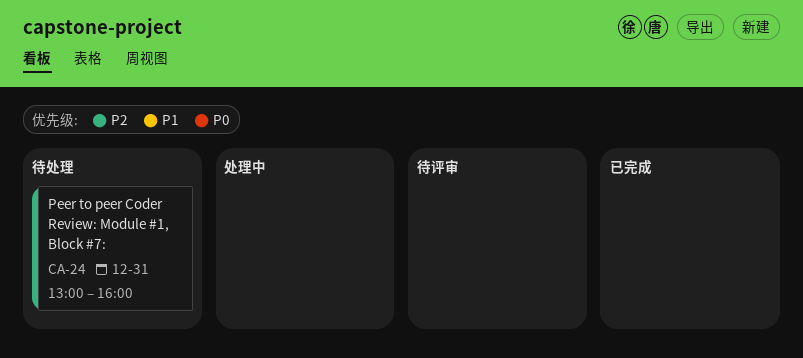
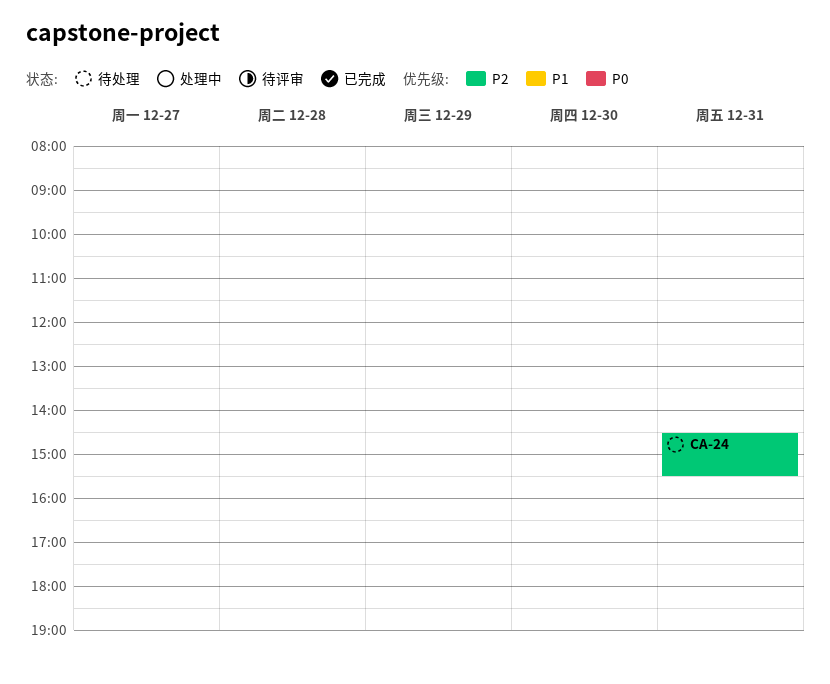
CA-24, begins: 13:00 -> 14:30
CA-24, ends: 16:00 -> 15:30

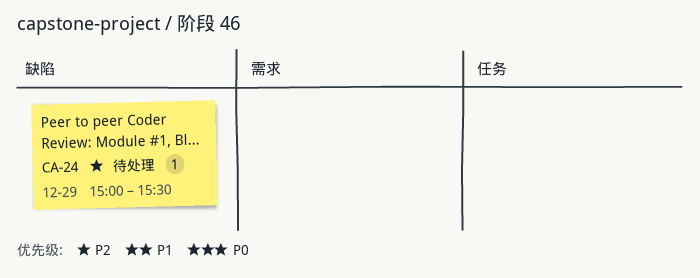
CA-24, day: Dec 31 -> Dec 29
CA-24, begins: 14:30 -> 15:00

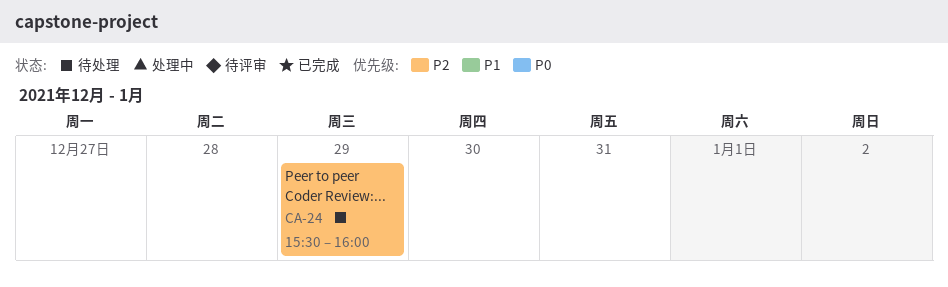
CA-24, begins: 15:00 -> 15:30
CA-24, ends: 15:30 -> 16:00

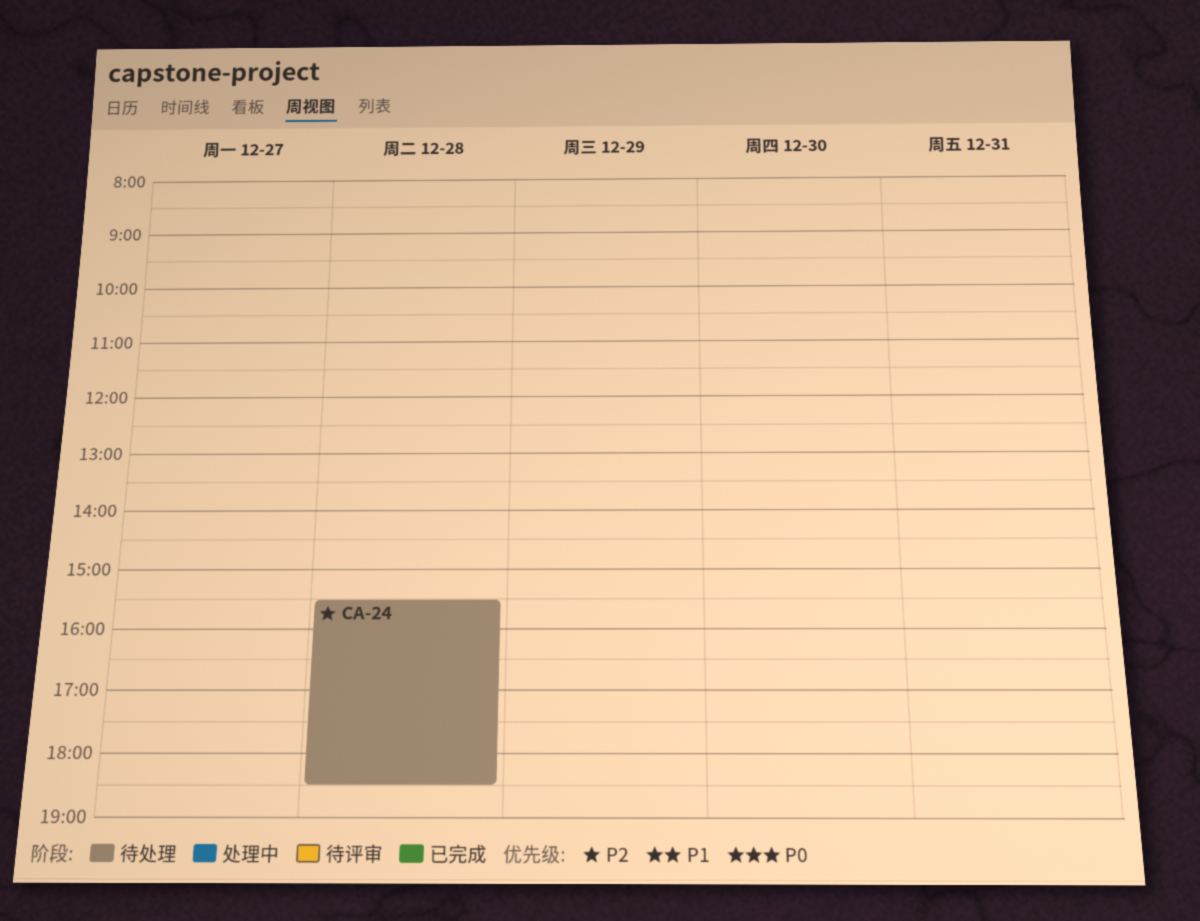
CA-24, day: Dec 29 -> Dec 28
CA-24, ends: 16:00 -> 18:30

